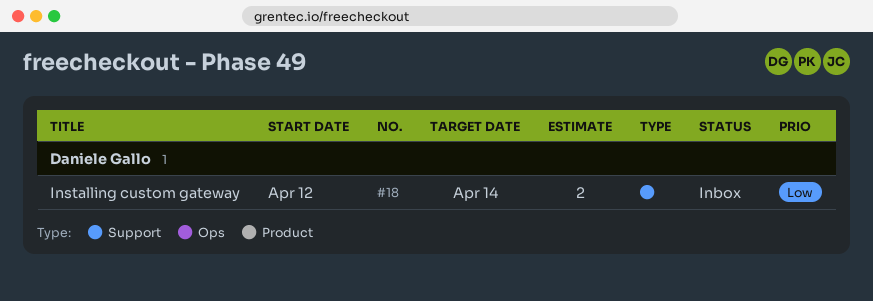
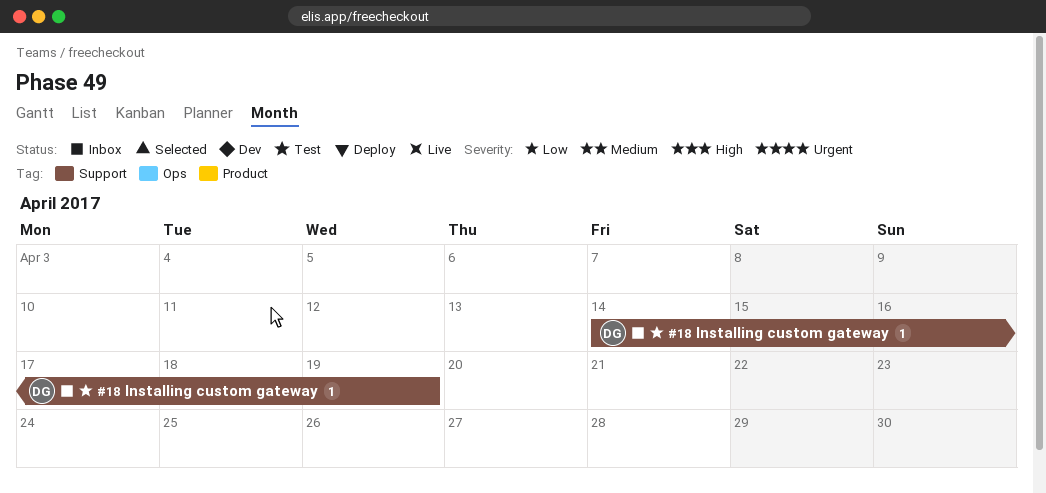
#18, estimate: 2 -> 1
#18, start: Apr 12 -> Apr 14
#18, due: Apr 14 -> Apr 19

